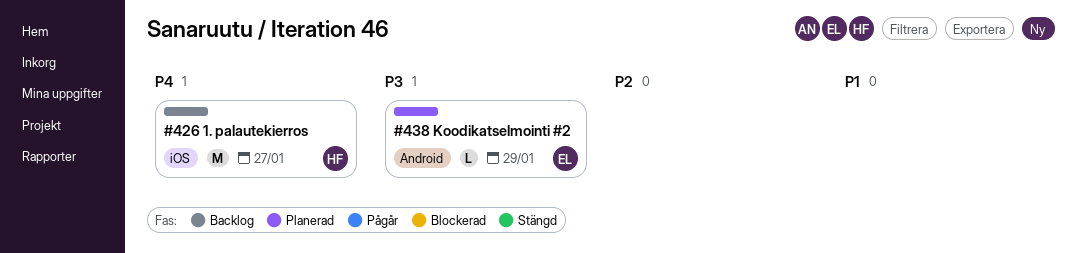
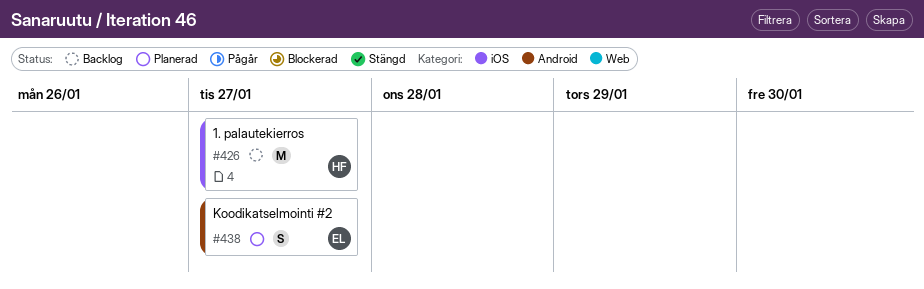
#438, estimate: L -> S
#438, due: Jan 29 -> Jan 27

